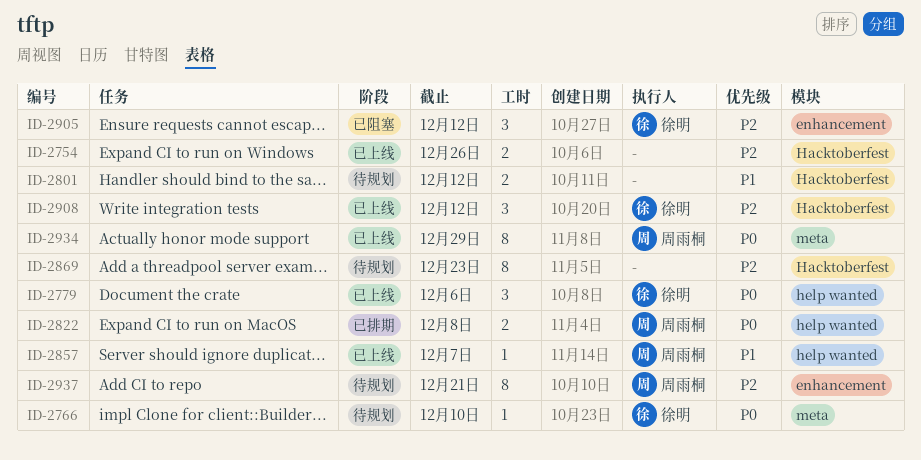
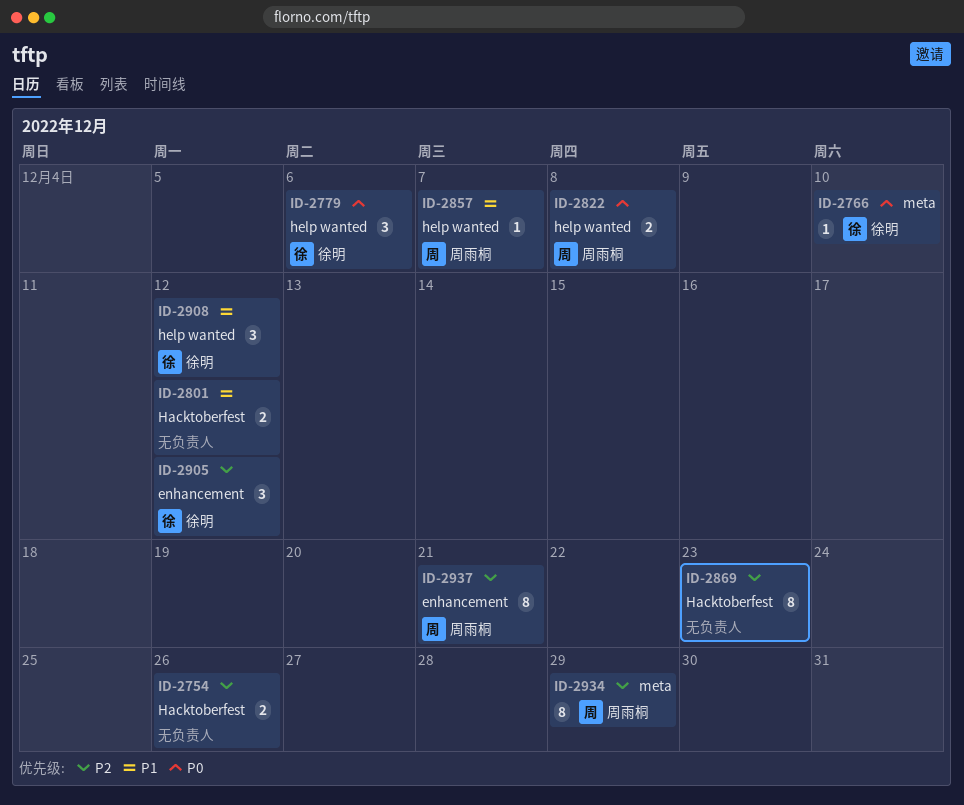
ID-2908, priority: P2 -> P1
ID-2908, label: Hacktoberfest -> help wanted
ID-2934, priority: P0 -> P2

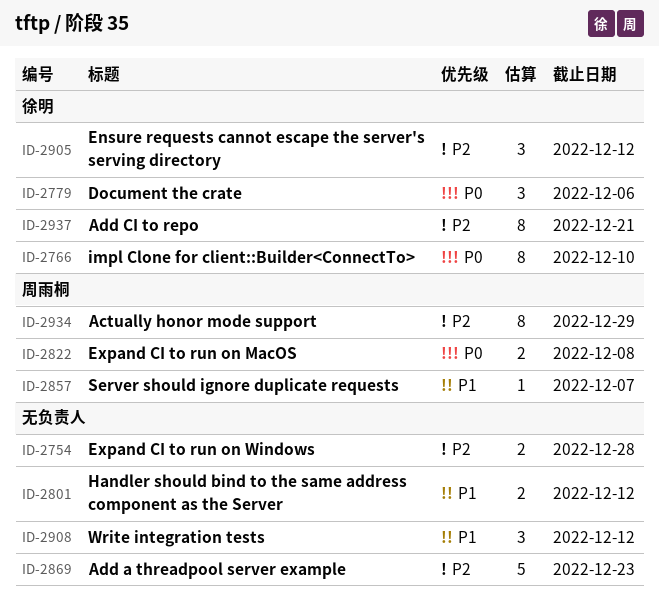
ID-2754, due: Dec 26 -> Dec 28
ID-2766, estimate: 1 -> 8
ID-2869, estimate: 8 -> 5
ID-2908, owner: 徐明 -> none
ID-2937, owner: 周雨桐 -> 徐明

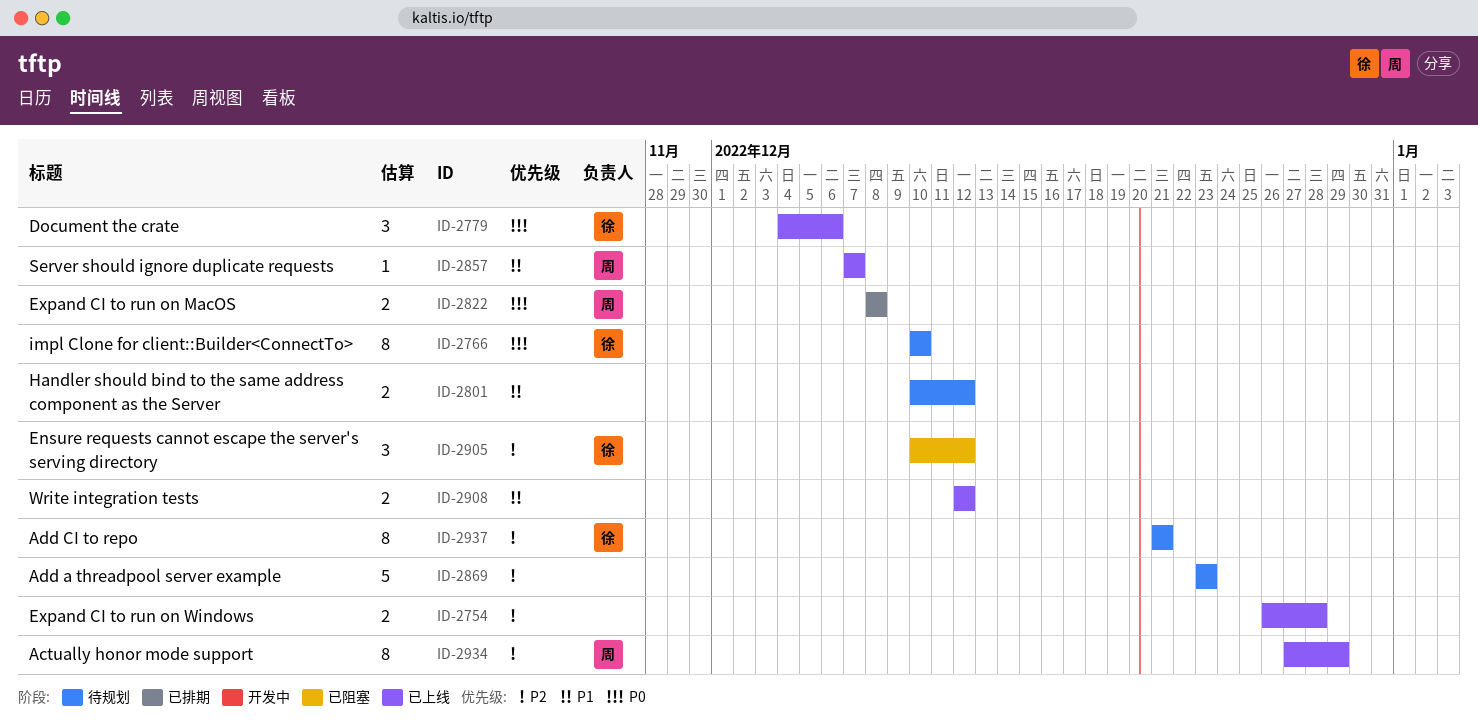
ID-2908, estimate: 3 -> 2

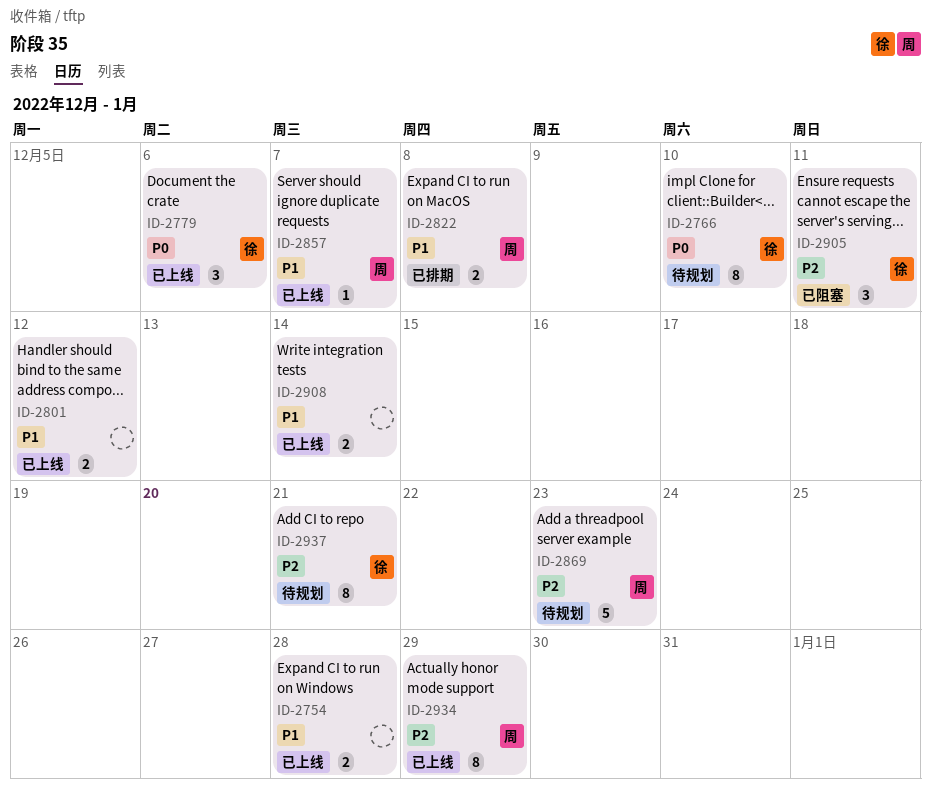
ID-2754, priority: P2 -> P1
ID-2801, status: 待规划 -> 已上线
ID-2822, priority: P0 -> P1
ID-2869, owner: none -> 周
ID-2905, due: Dec 12 -> Dec 11
ID-2908, due: Dec 12 -> Dec 14

